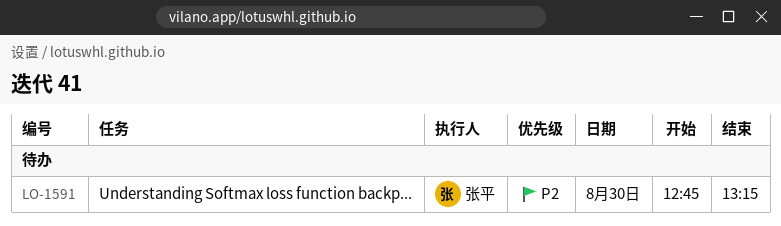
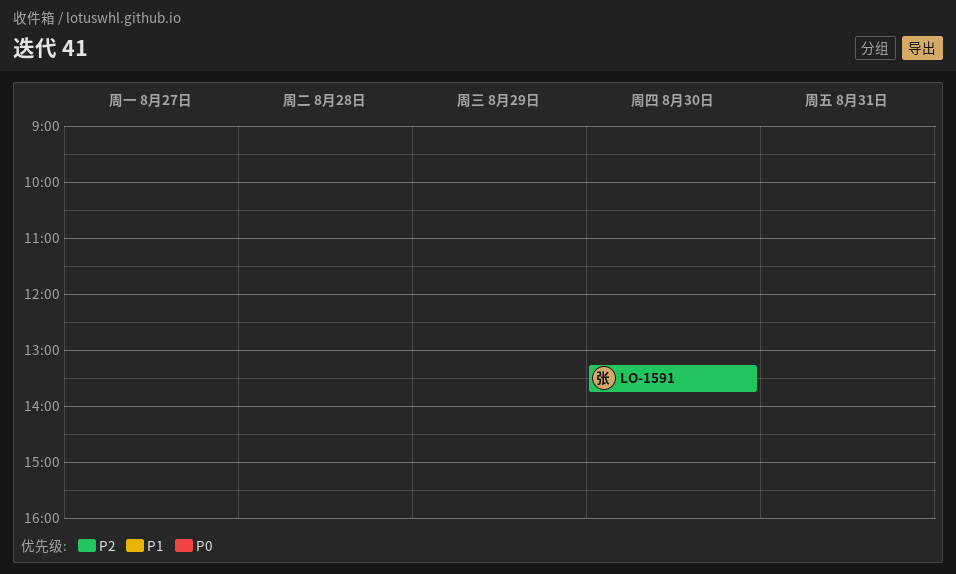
LO-1591, begins: 12:45 -> 13:15
LO-1591, ends: 13:15 -> 13:45

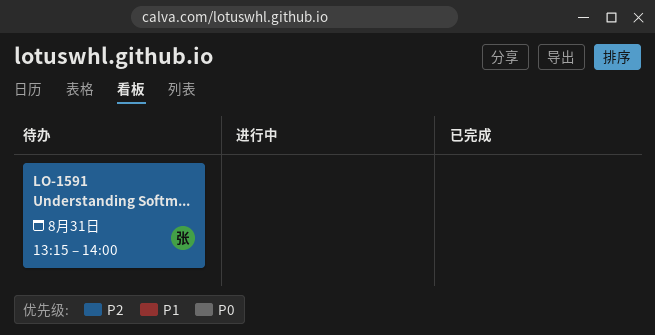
LO-1591, day: Aug 30 -> Aug 31
LO-1591, ends: 13:45 -> 14:00

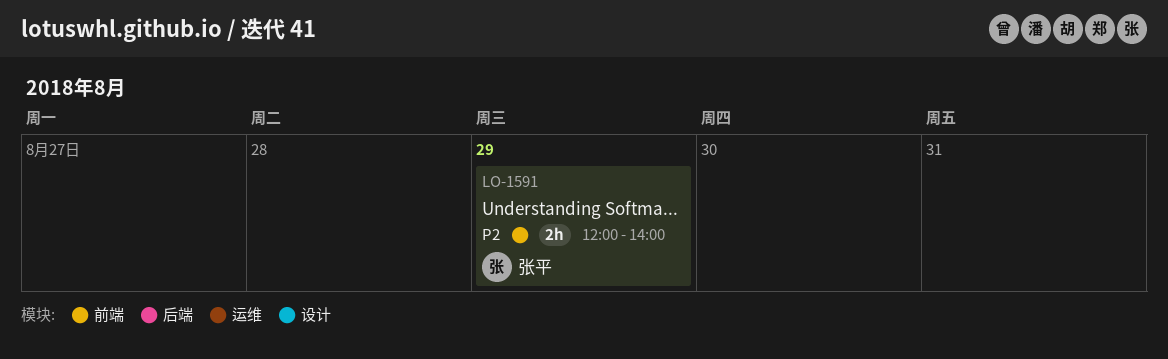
LO-1591, day: Aug 31 -> Aug 29
LO-1591, begins: 13:15 -> 12:00

